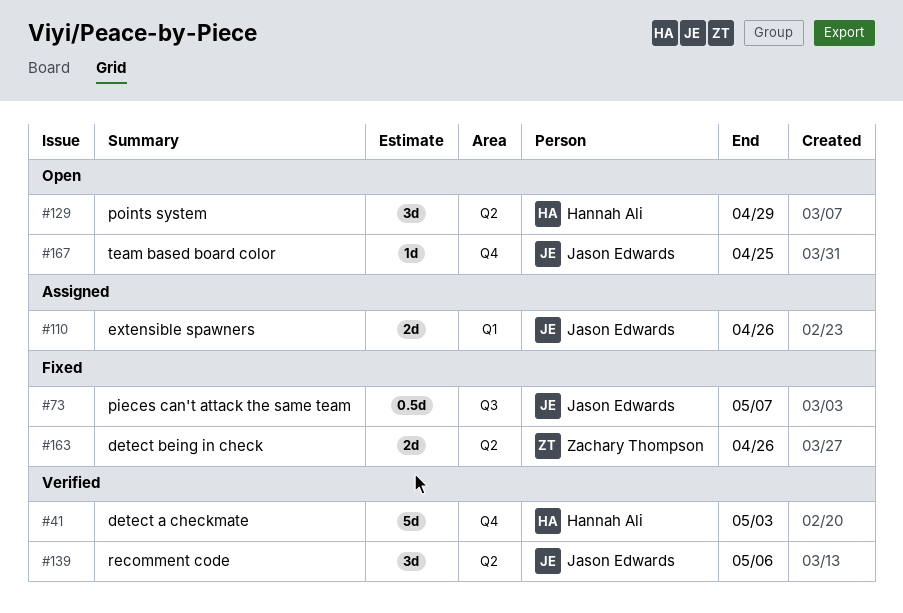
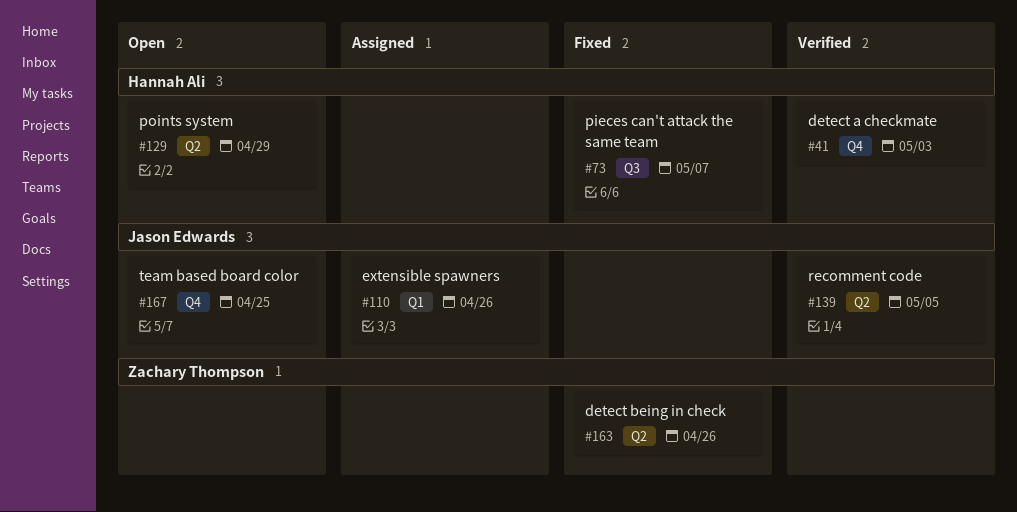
#73, owner: Jason Edwards -> Hannah Ali
#139, due: May 6 -> May 5

